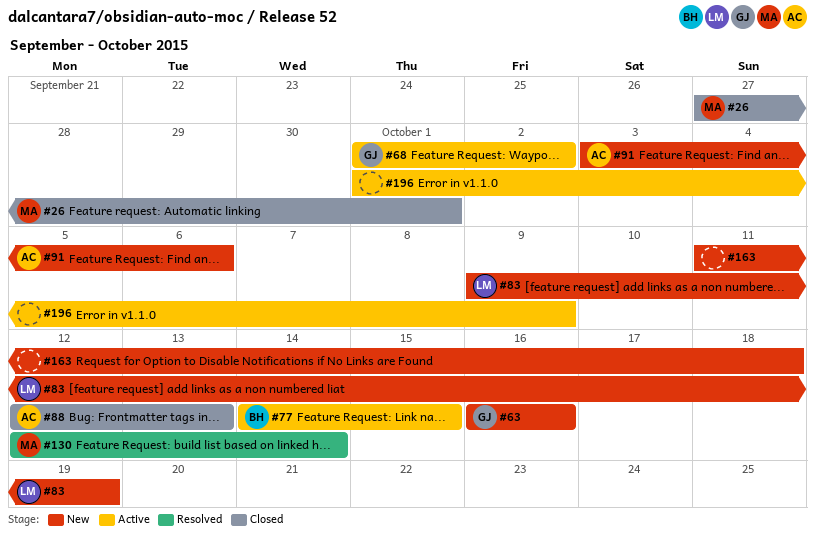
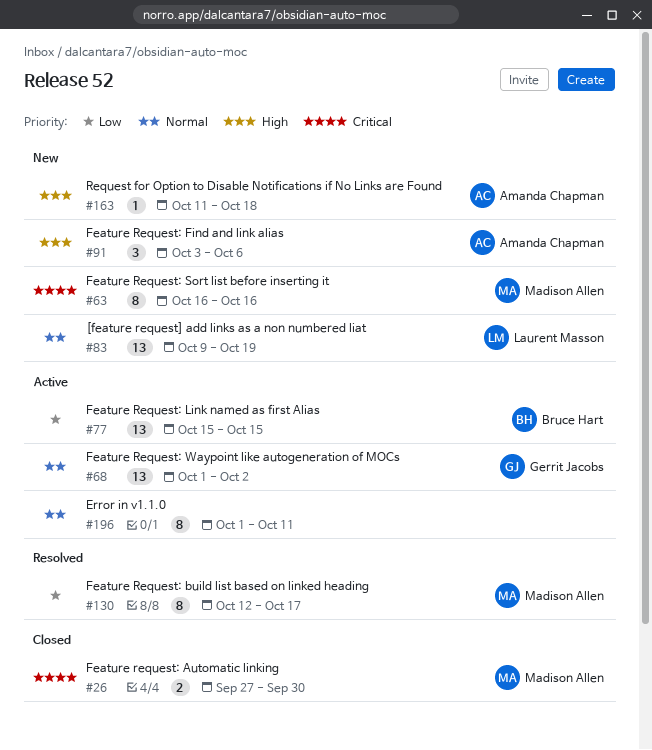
#26, due: Oct 1 -> Sep 30
#63, owner: Gerrit Jacobs -> Madison Allen
#77, start: Oct 14 -> Oct 15
#88: present -> none
#130, due: Oct 14 -> Oct 17
#163, owner: none -> Amanda Chapman
#196, due: Oct 9 -> Oct 11

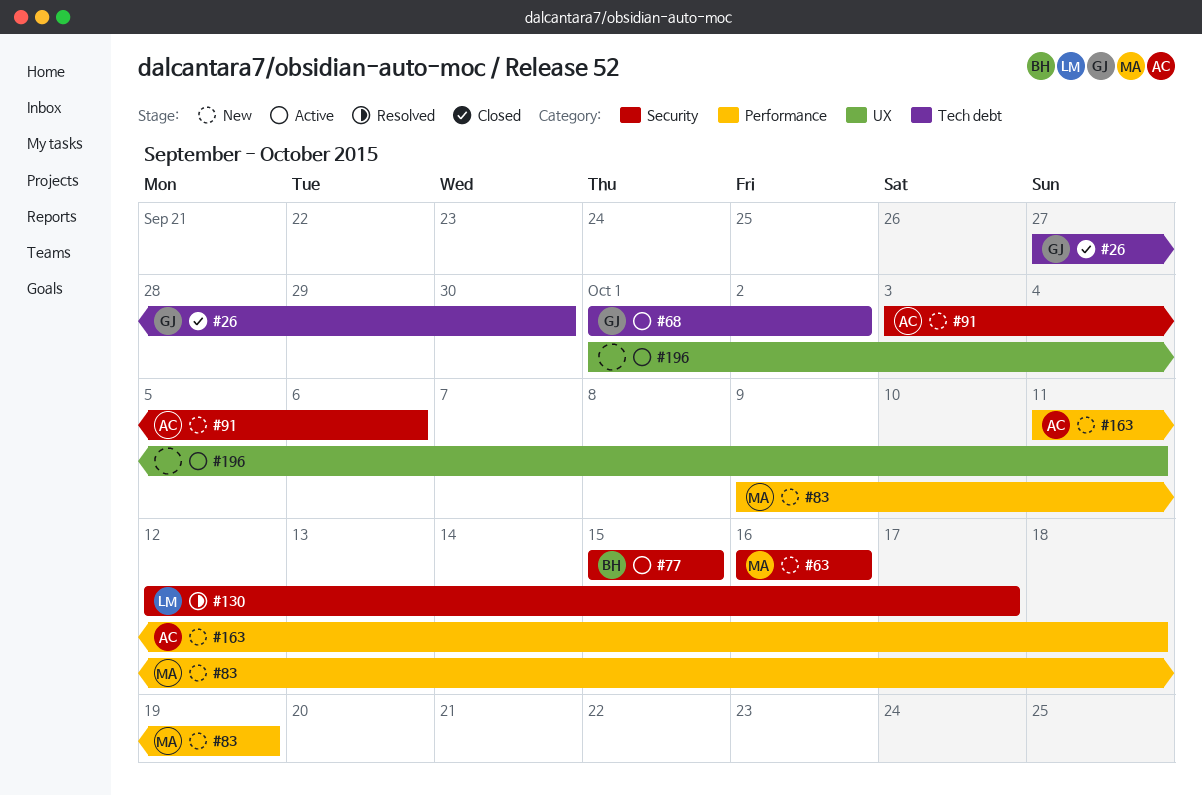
#26, owner: Madison Allen -> Gerrit Jacobs
#83, owner: Laurent Masson -> Madison Allen
#130, owner: Madison Allen -> Laurent Masson

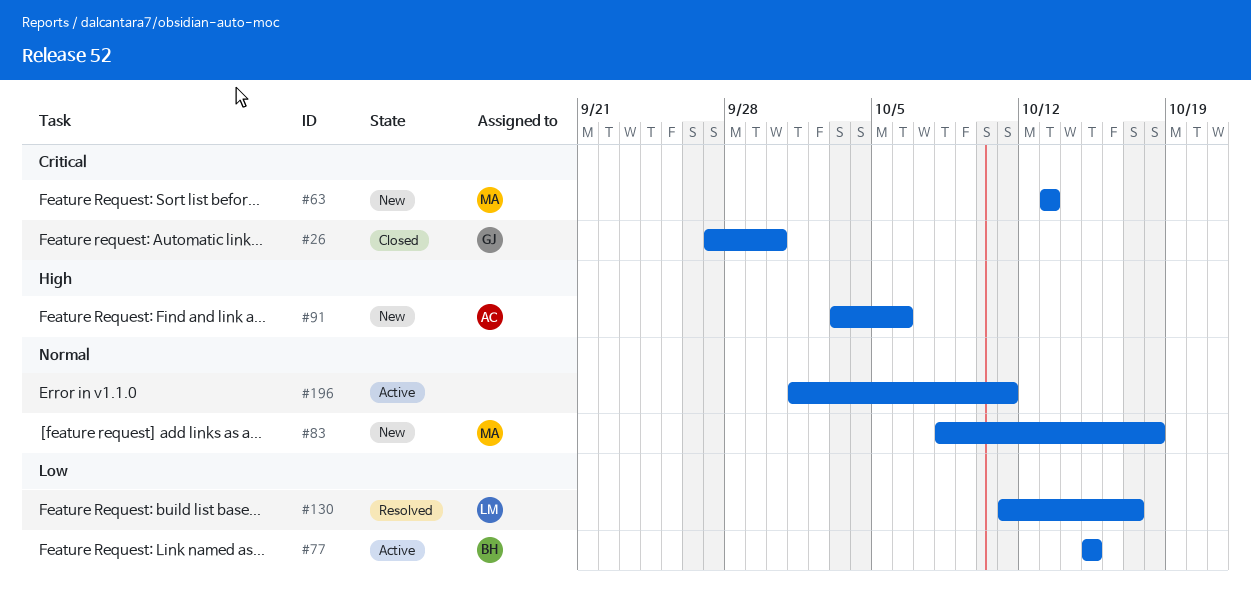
#63, start: Oct 16 -> Oct 13
#63, due: Oct 16 -> Oct 13
#68: present -> none
#83, start: Oct 9 -> Oct 8
#83, due: Oct 19 -> Oct 18
#130, start: Oct 12 -> Oct 11
#163: present -> none

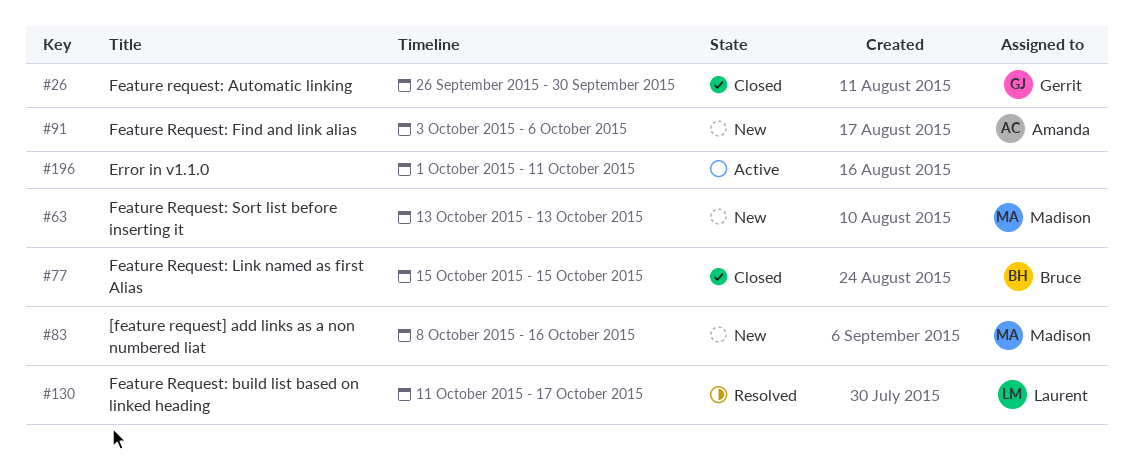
#26, start: Sep 27 -> Sep 26
#77, status: Active -> Closed
#83, due: Oct 18 -> Oct 16

